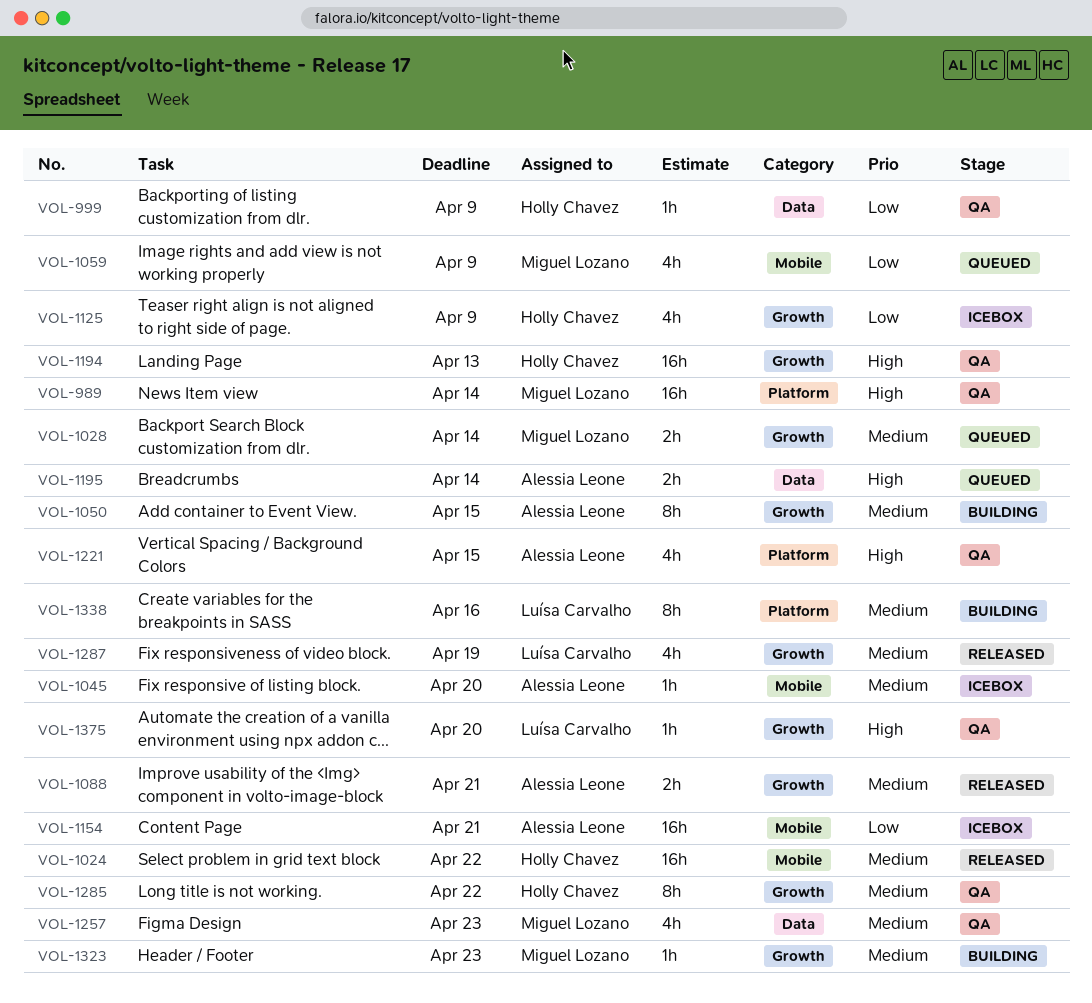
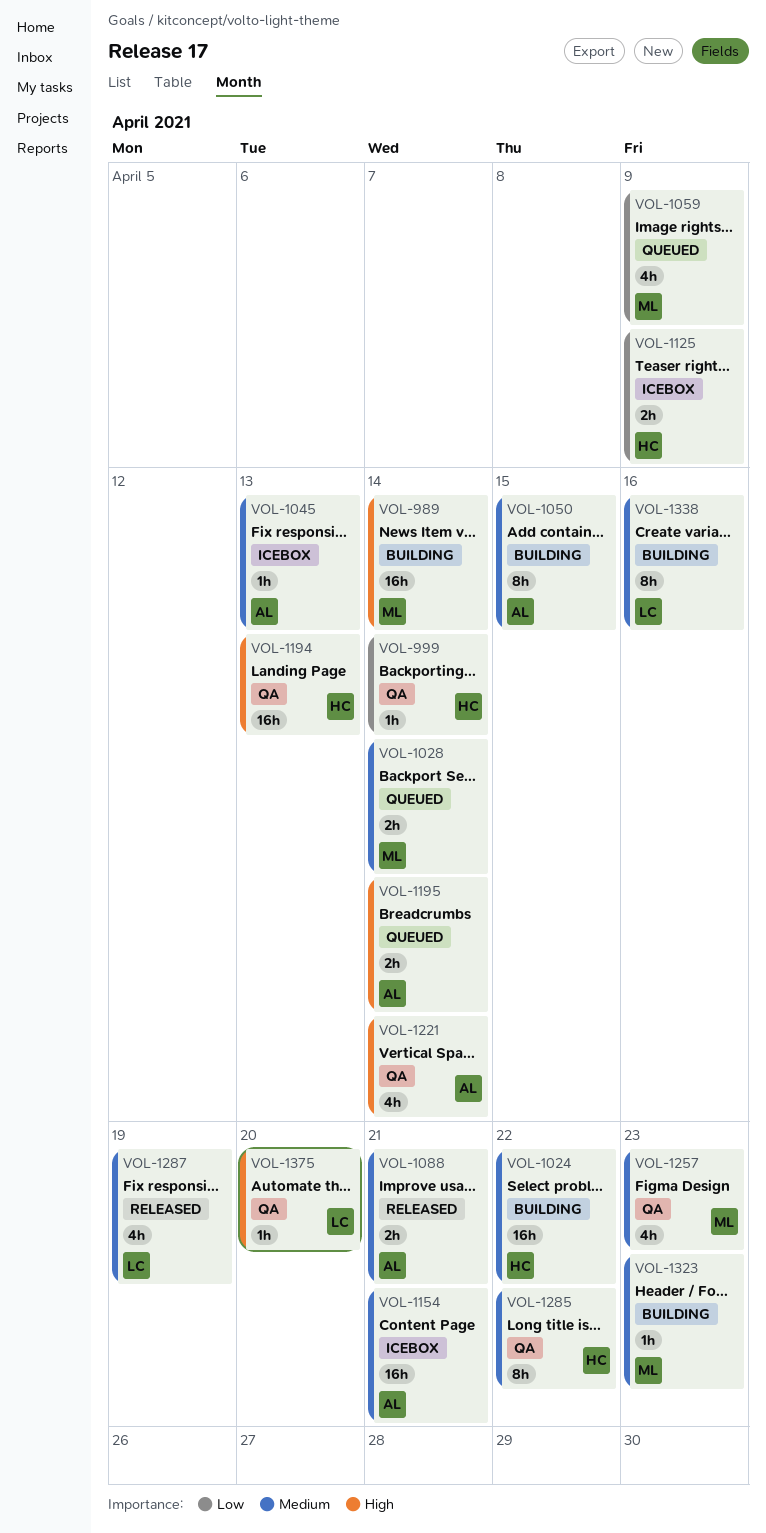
VOL-989, status: QA -> Building
VOL-999, due: Apr 9 -> Apr 14
VOL-1024, status: Released -> Building
VOL-1045, due: Apr 20 -> Apr 13
VOL-1125, estimate: 4h -> 2h
VOL-1154, priority: Low -> Medium
VOL-1221, due: Apr 15 -> Apr 14

